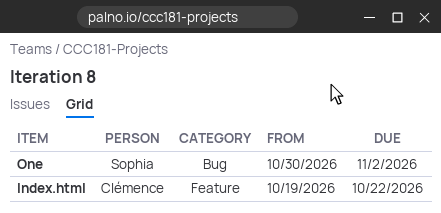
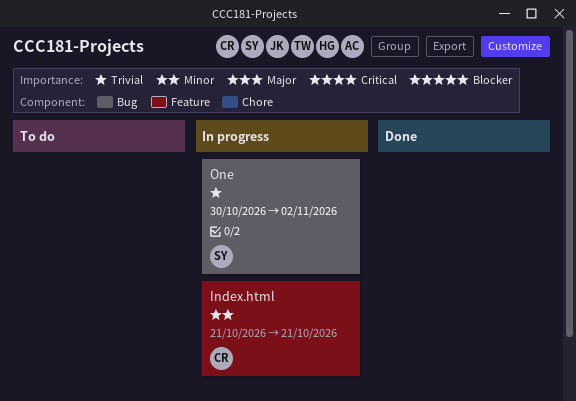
Index.html, start: Oct 19 -> Oct 21
Index.html, due: Oct 22 -> Oct 21

